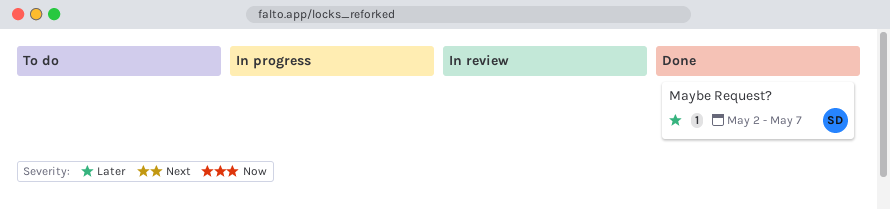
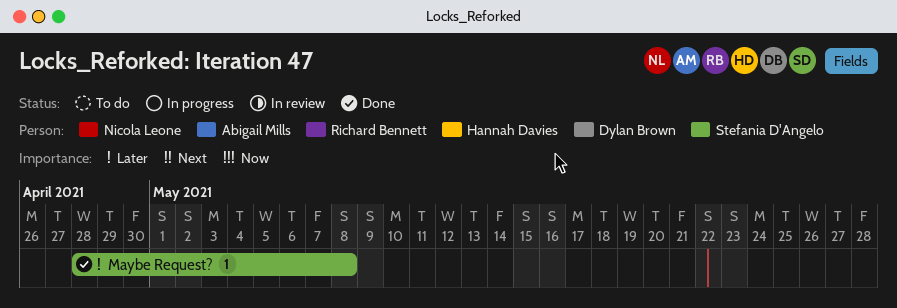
Maybe Request?, start: May 2 -> Apr 28
Maybe Request?, due: May 7 -> May 8

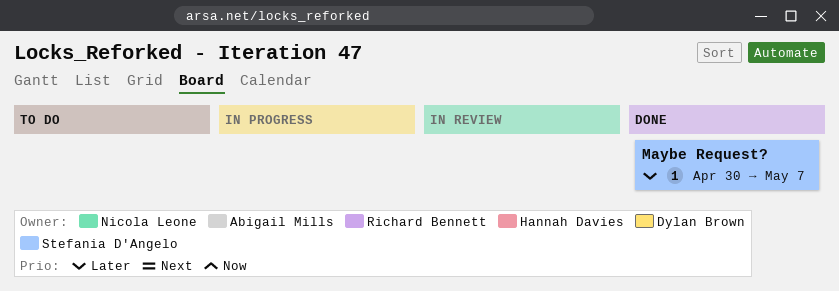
Maybe Request?, start: Apr 28 -> Apr 30
Maybe Request?, due: May 8 -> May 7

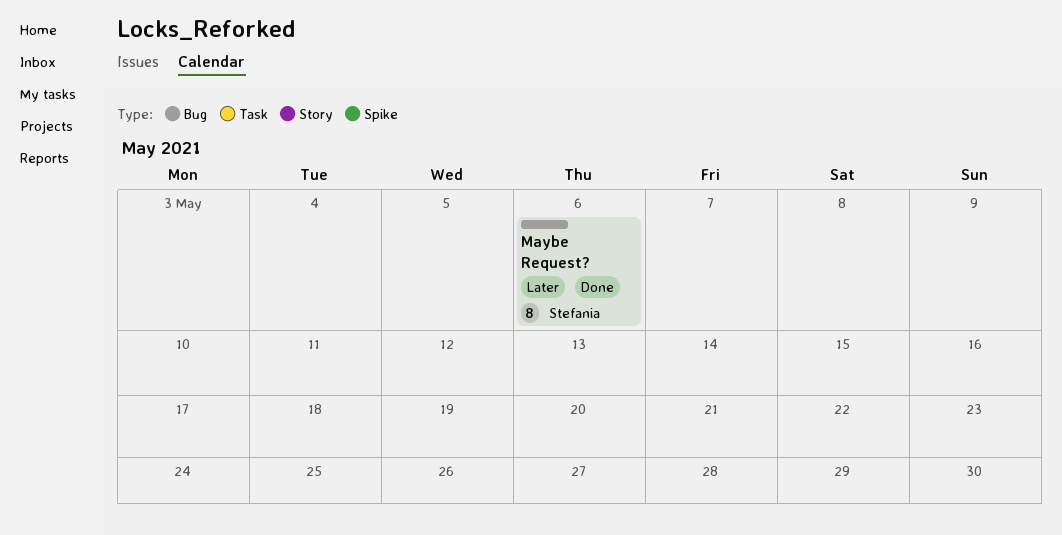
Maybe Request?, estimate: 1 -> 8
Maybe Request?, due: May 7 -> May 6

